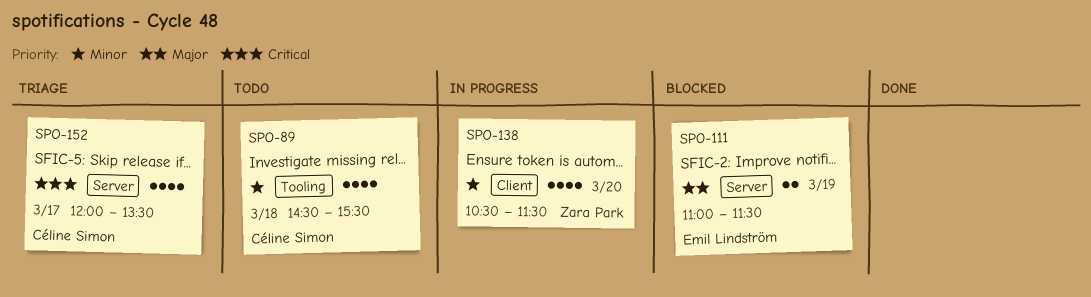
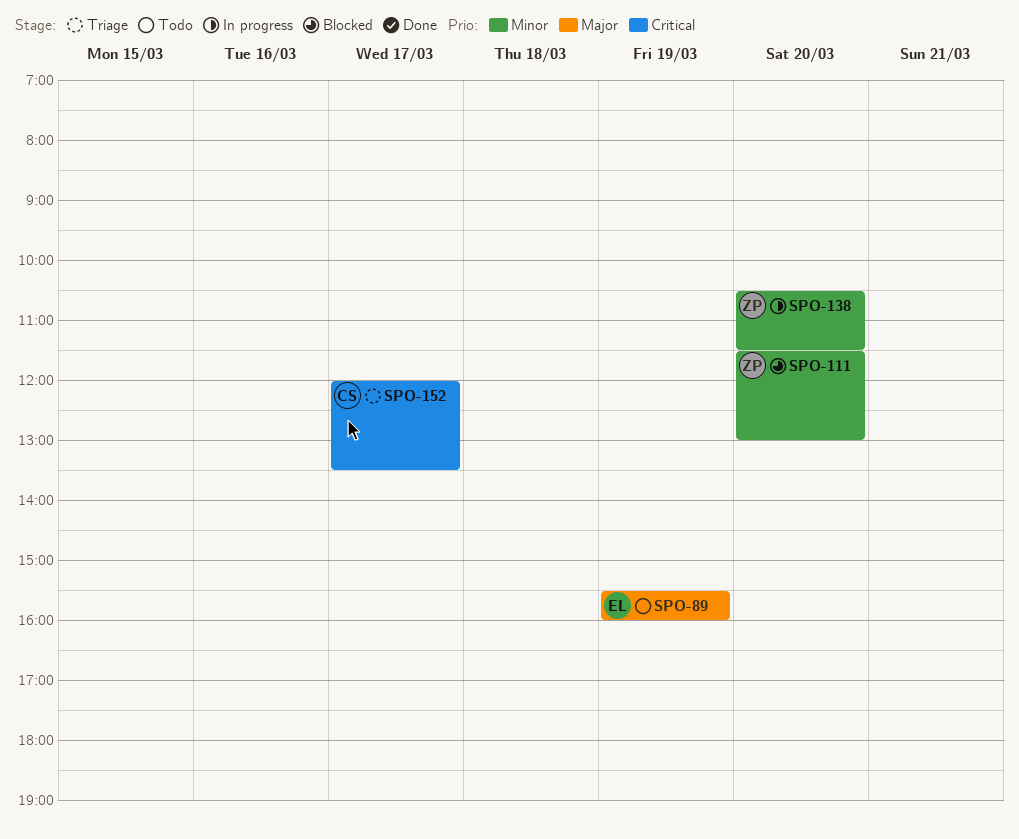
SPO-89, owner: Céline Simon -> Emil Lindström
SPO-89, priority: Minor -> Major
SPO-89, day: Mar 18 -> Mar 19
SPO-89, begins: 14:30 -> 15:30
SPO-89, ends: 15:30 -> 16:00
SPO-111, owner: Emil Lindström -> Zara Park
SPO-111, priority: Major -> Minor
SPO-111, day: Mar 19 -> Mar 20
SPO-111, begins: 11:00 -> 11:30
SPO-111, ends: 11:30 -> 13:00

